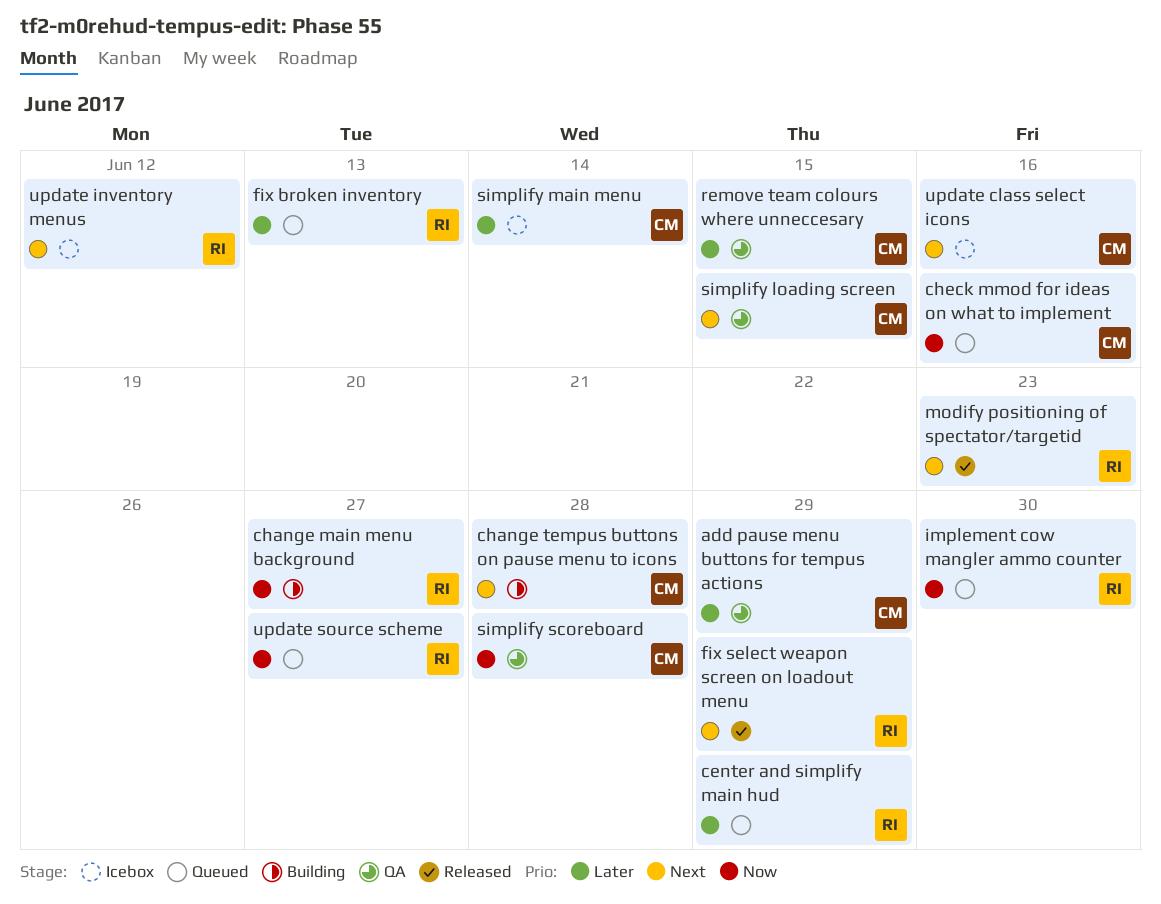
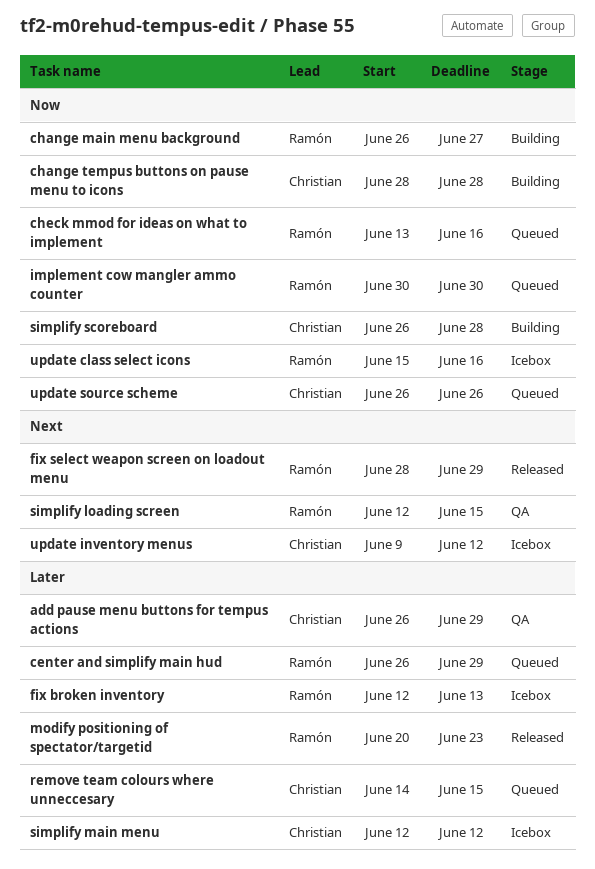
change tempus buttons on pause menu to icons, priority: Next -> Now
check mmod for ideas on what to implement, owner: Christian -> Ramón
fix broken inventory, status: Queued -> Icebox
modify positioning of spectator/targetid, priority: Next -> Later
remove team colours where unneccesary, status: QA -> Queued
simplify loading screen, owner: Christian -> Ramón
simplify main menu, due: Jun 14 -> Jun 12
simplify scoreboard, status: QA -> Building
update class select icons, owner: Christian -> Ramón
update class select icons, priority: Next -> Now
update inventory menus, owner: Ramón -> Christian
update source scheme, owner: Ramón -> Christian
update source scheme, due: Jun 27 -> Jun 26

